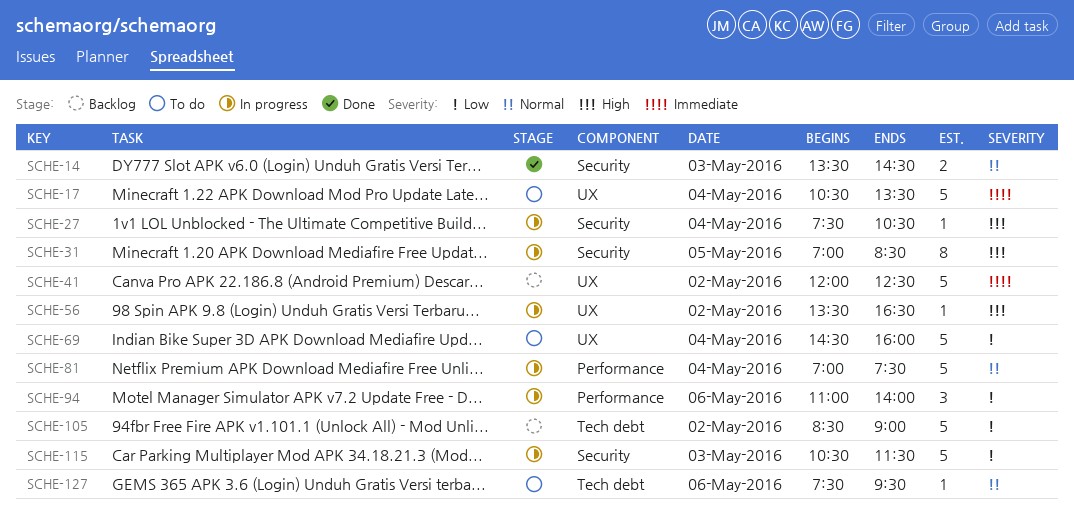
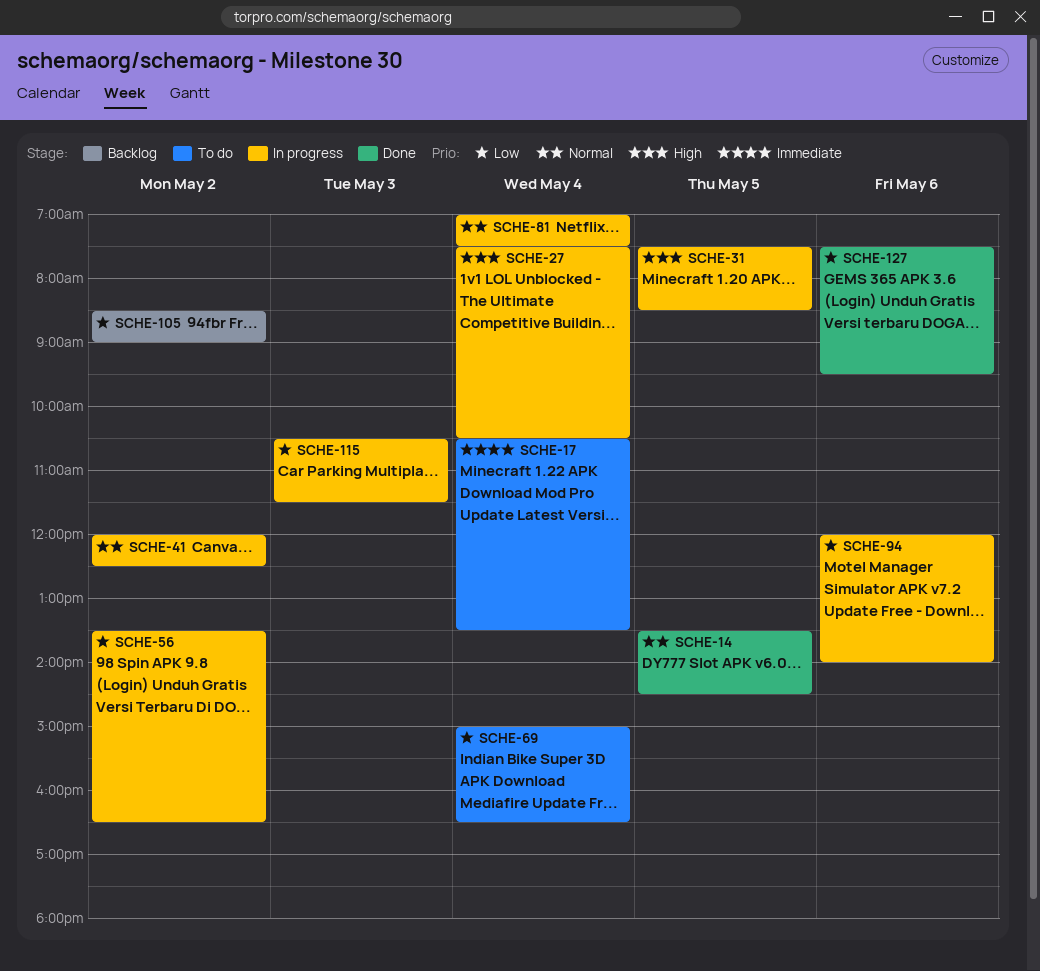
SCHE-14, day: May 3 -> May 5
SCHE-31, begins: 07:00 -> 07:30
SCHE-41, status: Backlog -> In progress
SCHE-41, priority: Immediate -> Normal
SCHE-56, priority: High -> Low
SCHE-69, begins: 14:30 -> 15:00
SCHE-69, ends: 16:00 -> 16:30
SCHE-94, begins: 11:00 -> 12:00
SCHE-127, status: To do -> Done
SCHE-127, priority: Normal -> Low

